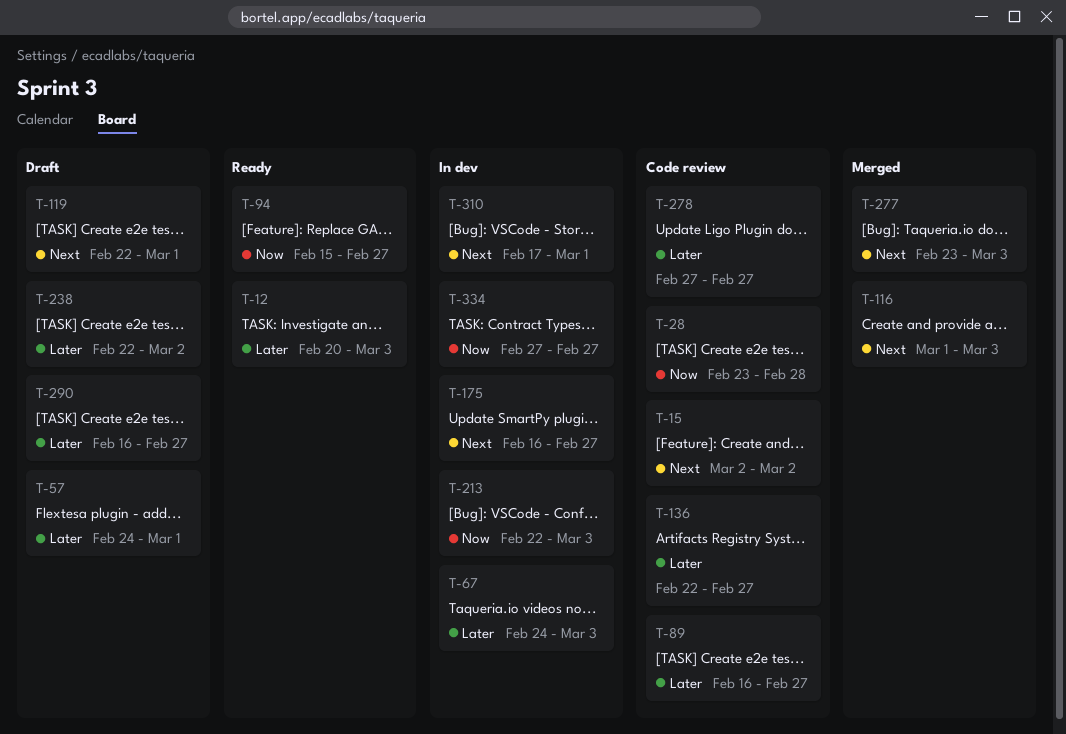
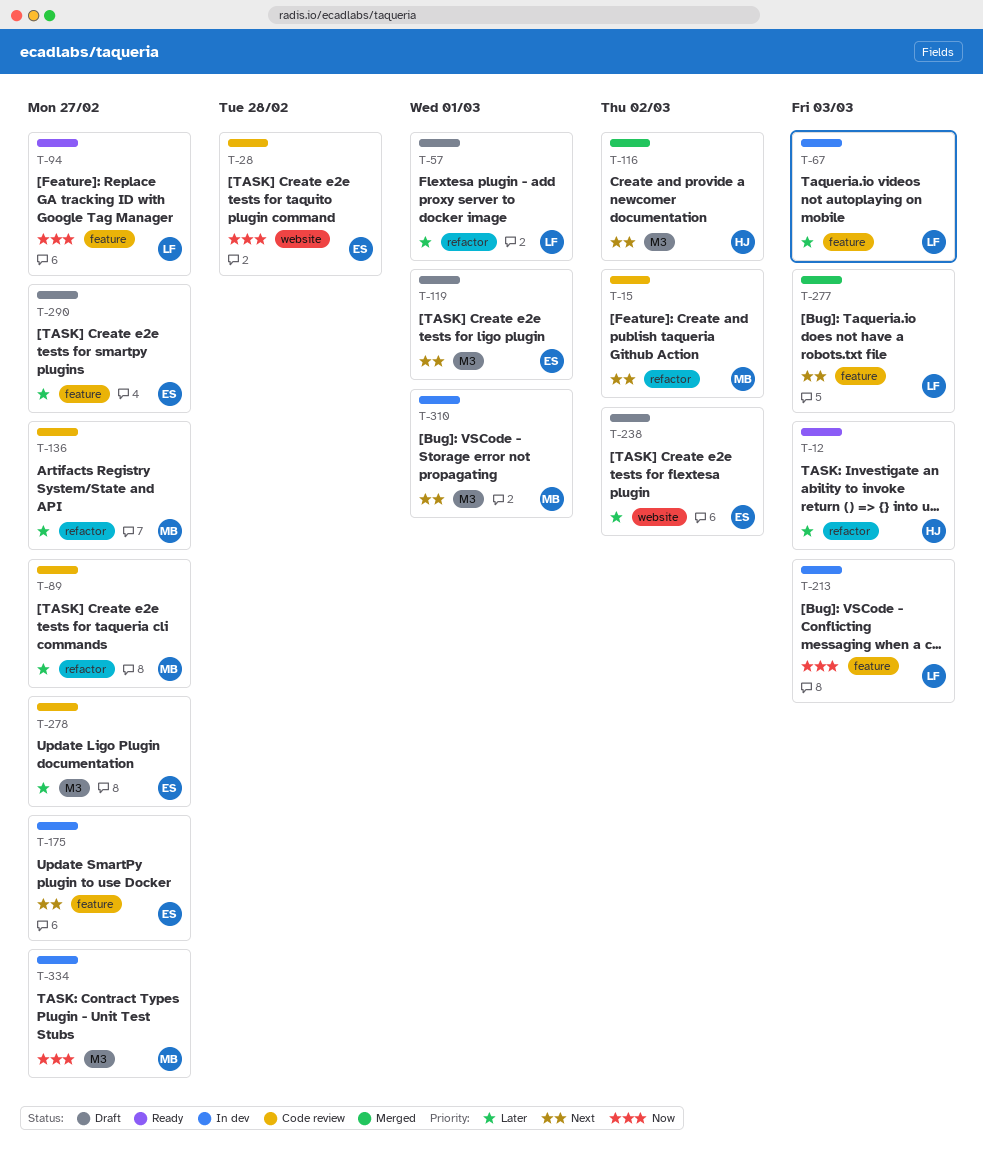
T-116, due: Mar 3 -> Mar 2

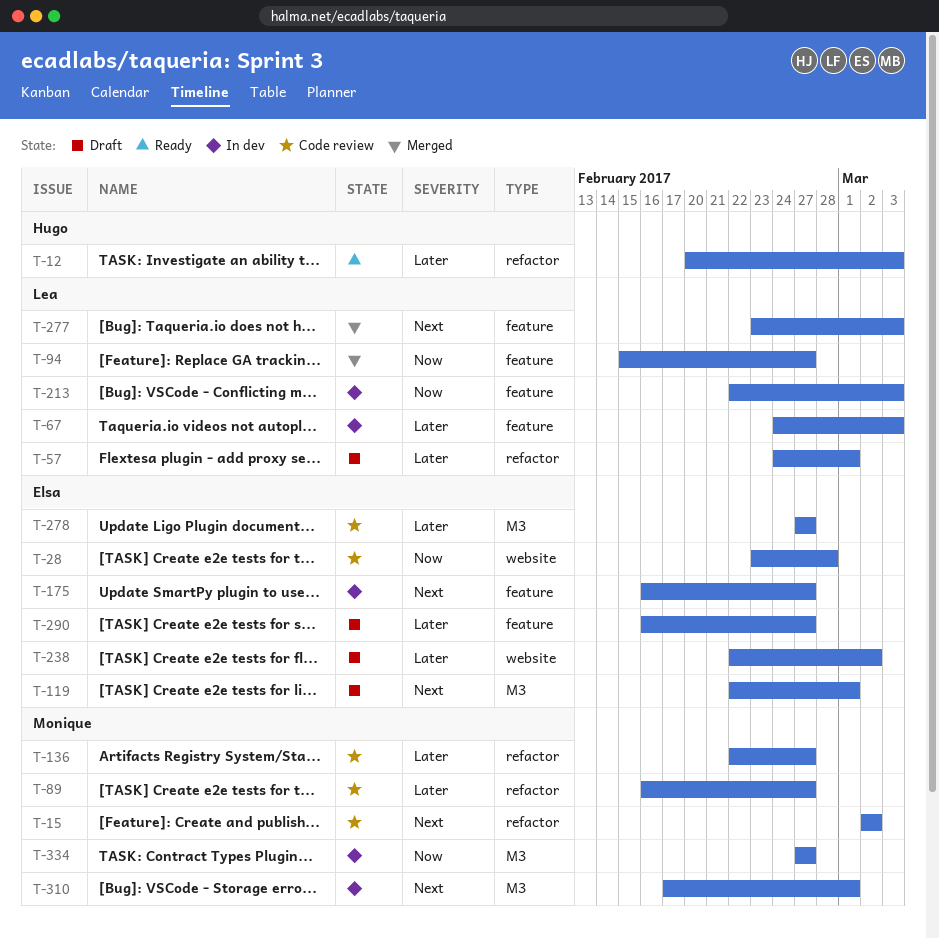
T-94, status: Ready -> Merged
T-116: present -> none

